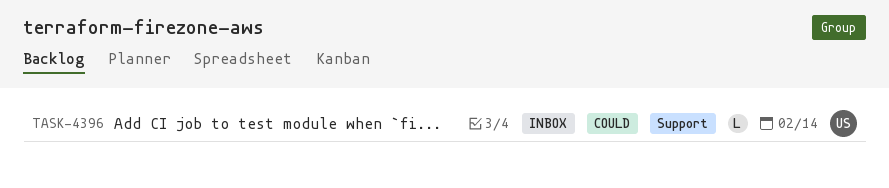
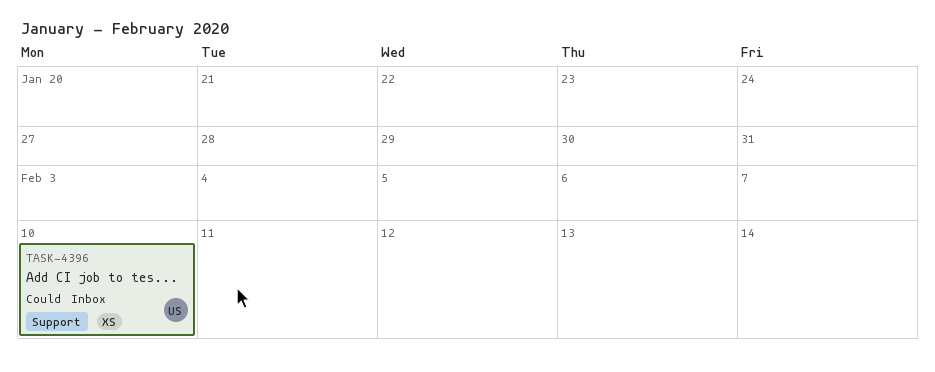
TASK-4396, estimate: L -> XS
TASK-4396, due: Feb 14 -> Feb 10

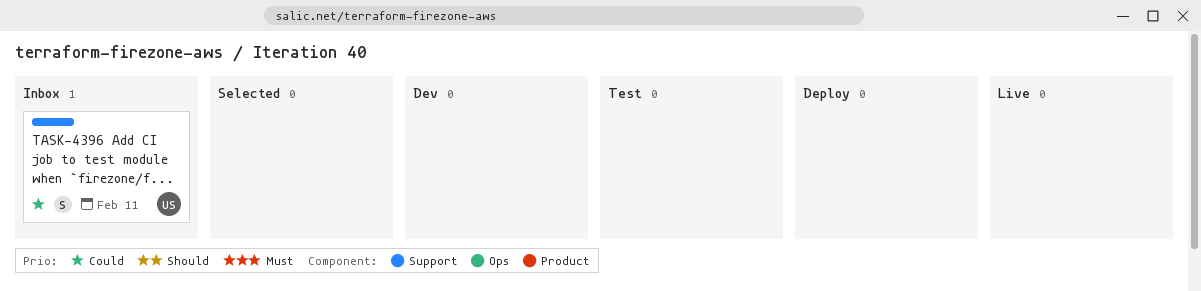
TASK-4396, estimate: XS -> S
TASK-4396, due: Feb 10 -> Feb 11

